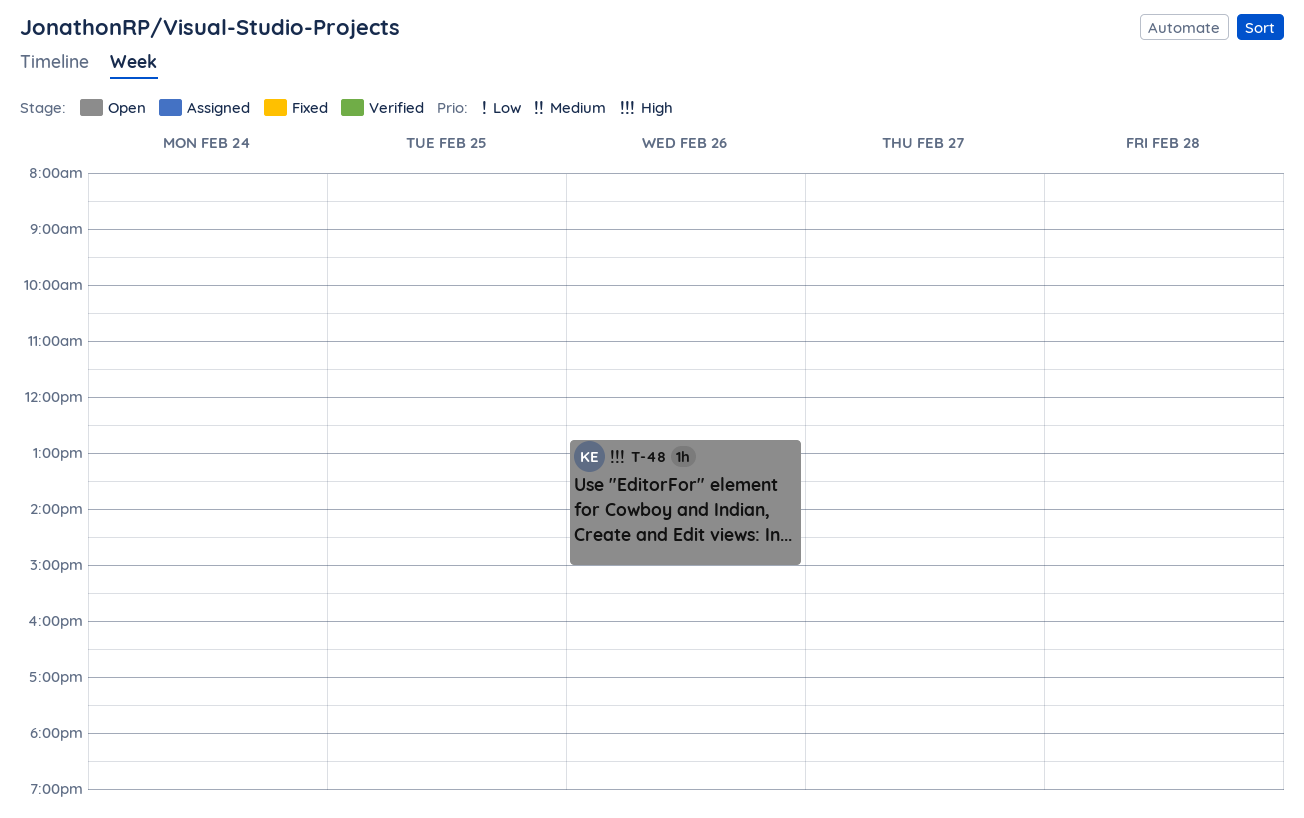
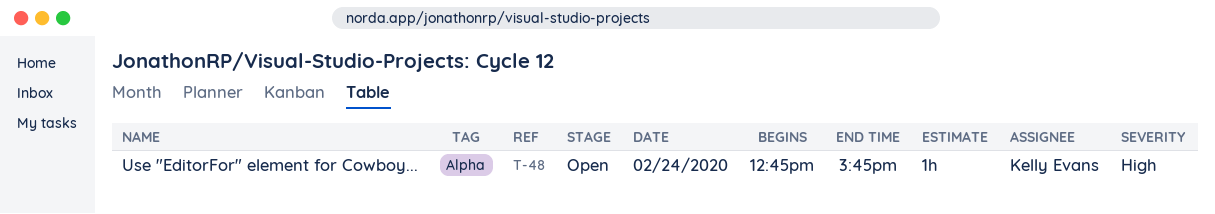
T-48, day: Feb 26 -> Feb 24
T-48, ends: 15:00 -> 15:45

